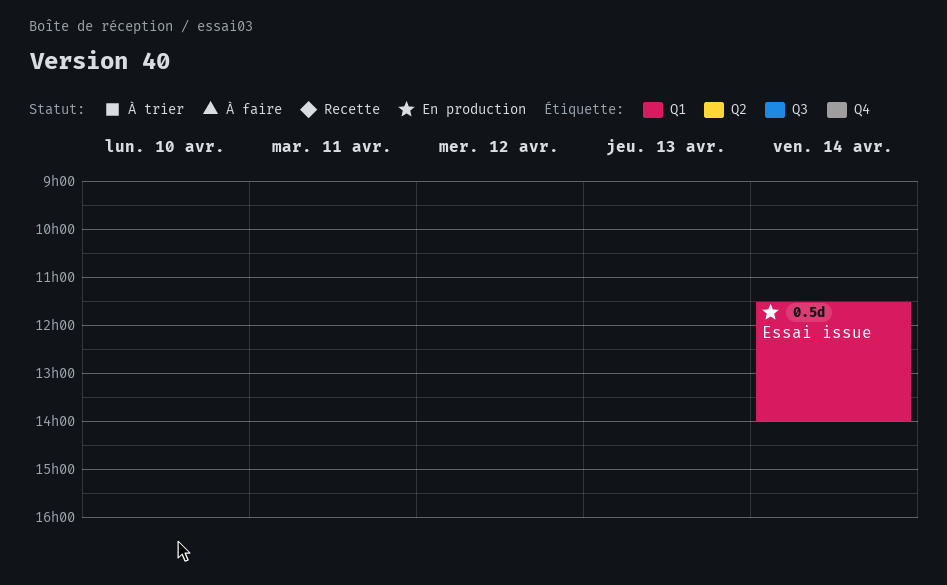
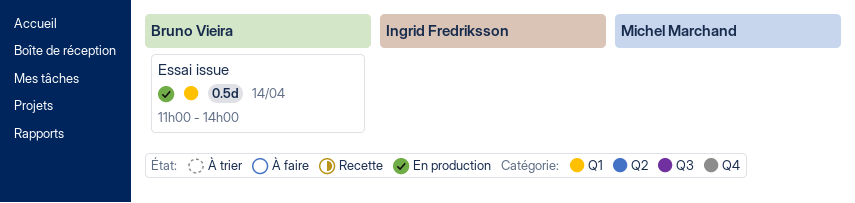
Essai issue, begins: 11:30 -> 11:00

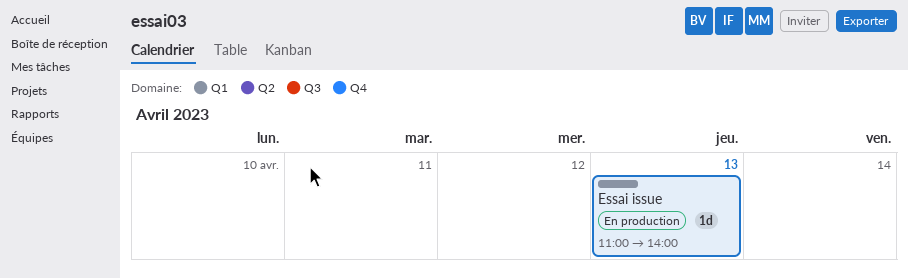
Essai issue, estimate: 0.5d -> 1d
Essai issue, day: Apr 14 -> Apr 13

